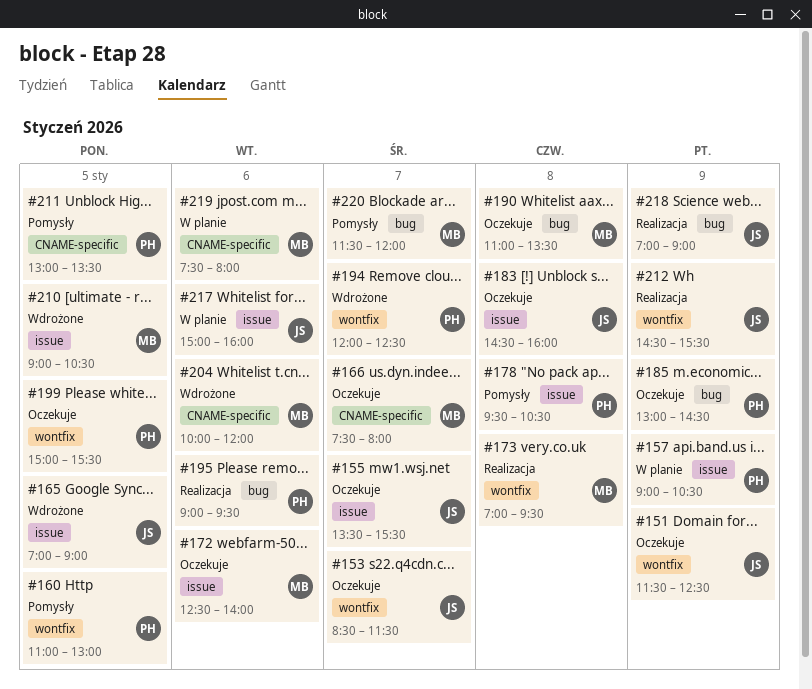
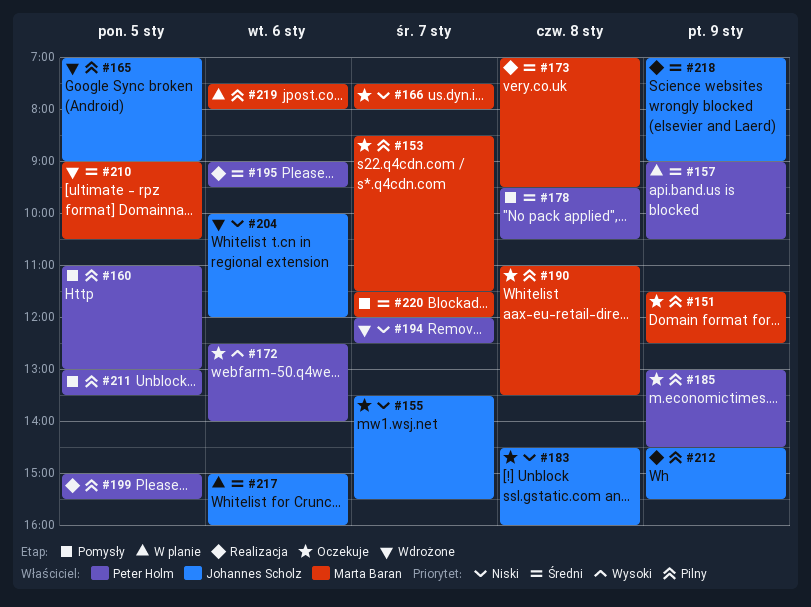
#151, owner: Johannes Scholz -> Marta Baran
#153, owner: Johannes Scholz -> Marta Baran
#172, owner: Marta Baran -> Peter Holm
#199, status: Oczekuje -> Realizacja
#204, owner: Marta Baran -> Johannes Scholz

